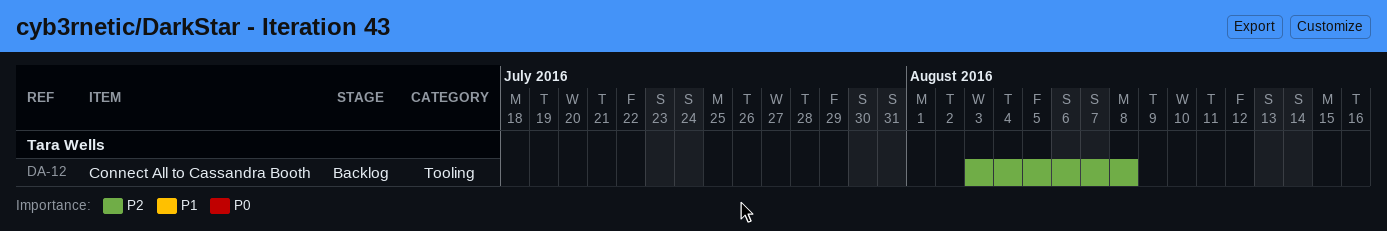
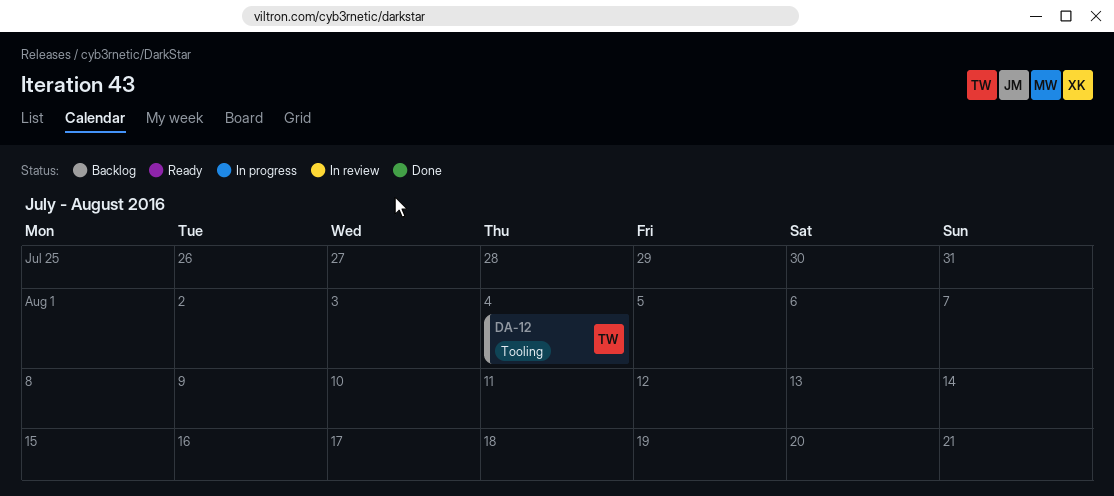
DA-12, due: Aug 8 -> Aug 4

